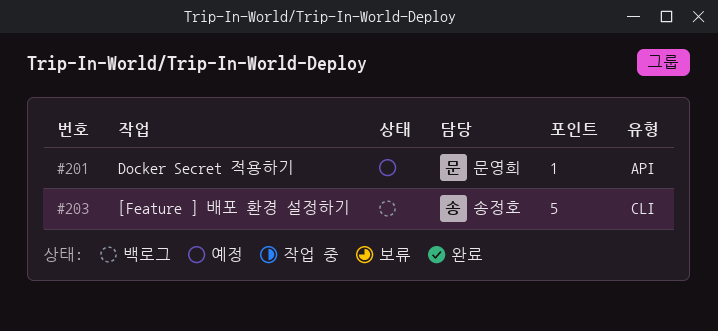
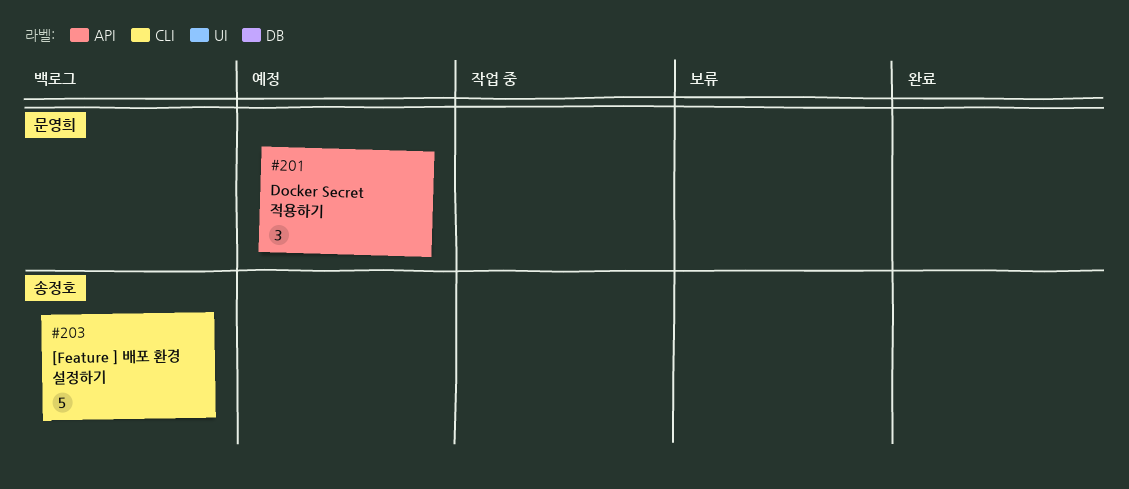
#201, estimate: 1 -> 3

